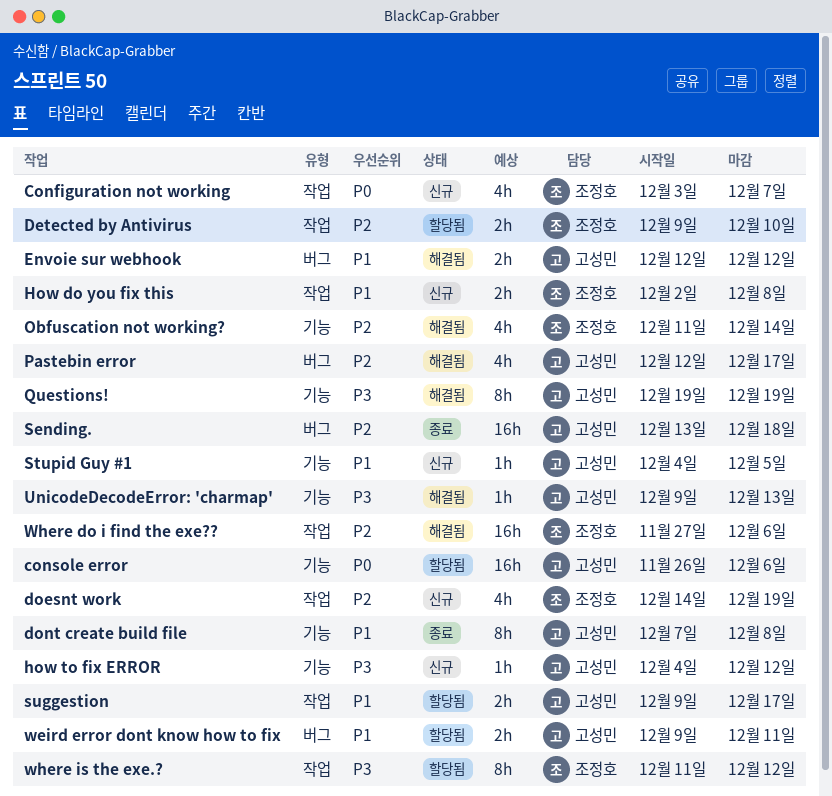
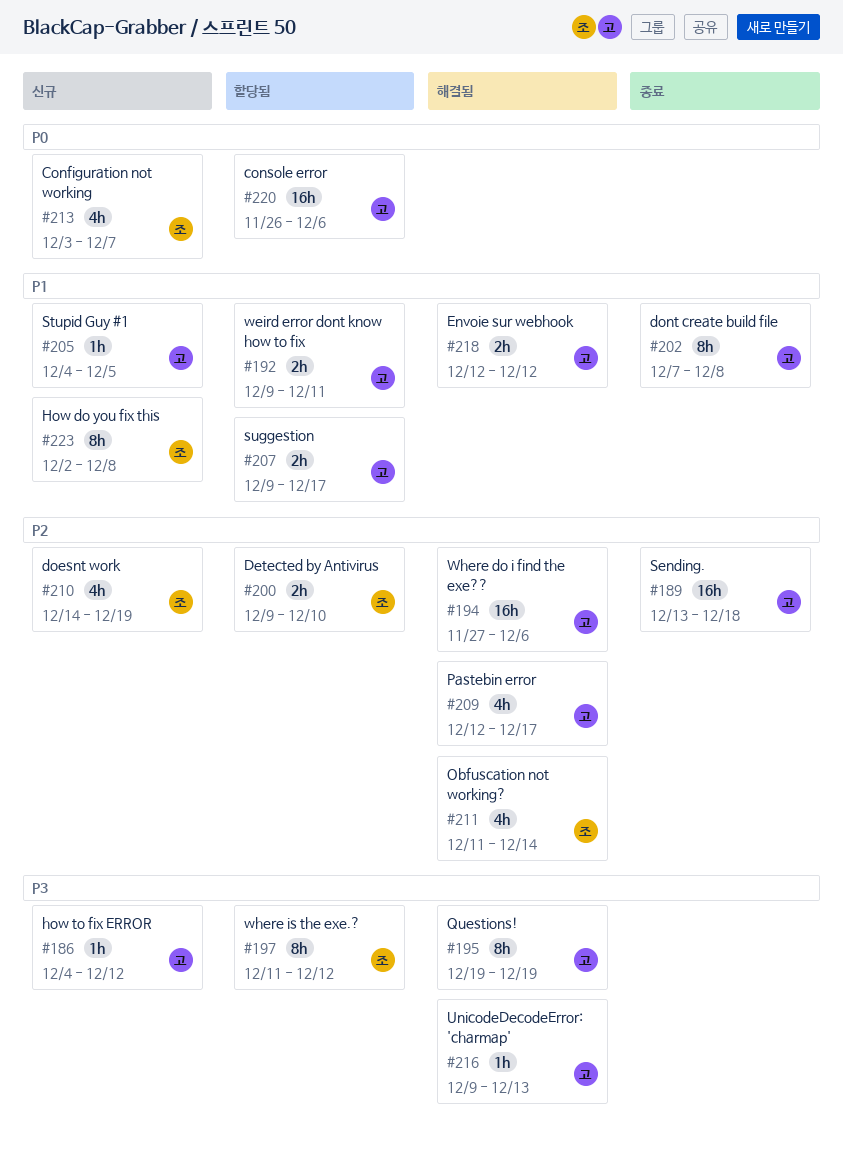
How do you fix this, estimate: 2h -> 8h
Where do i find the exe??, owner: 조정호 -> 고성민

